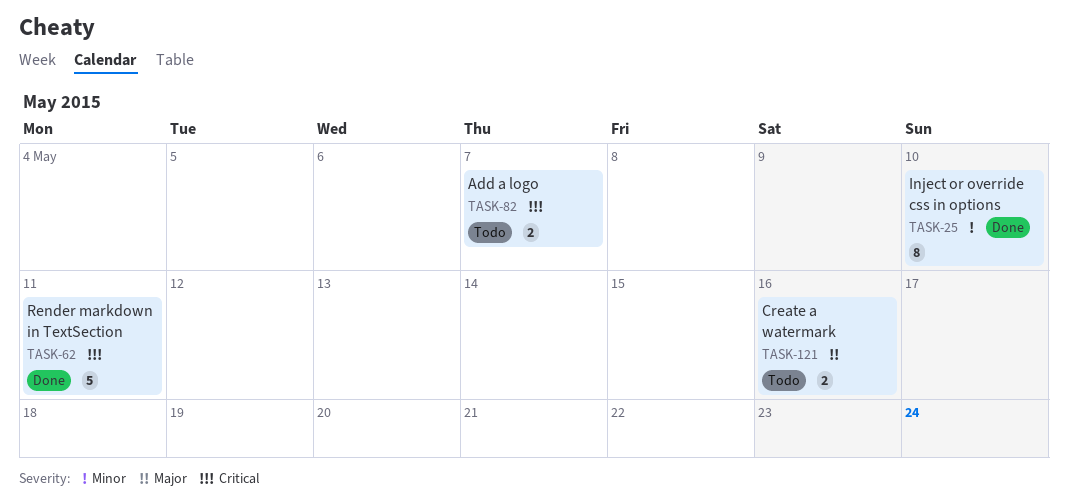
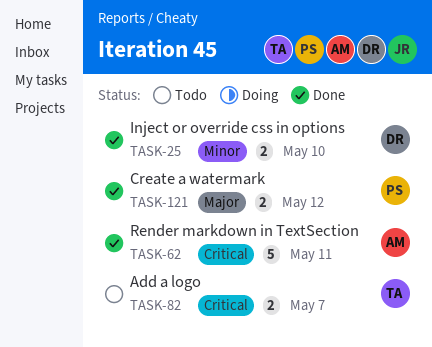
TASK-25, estimate: 8 -> 2
TASK-121, status: Todo -> Done
TASK-121, due: May 16 -> May 12

